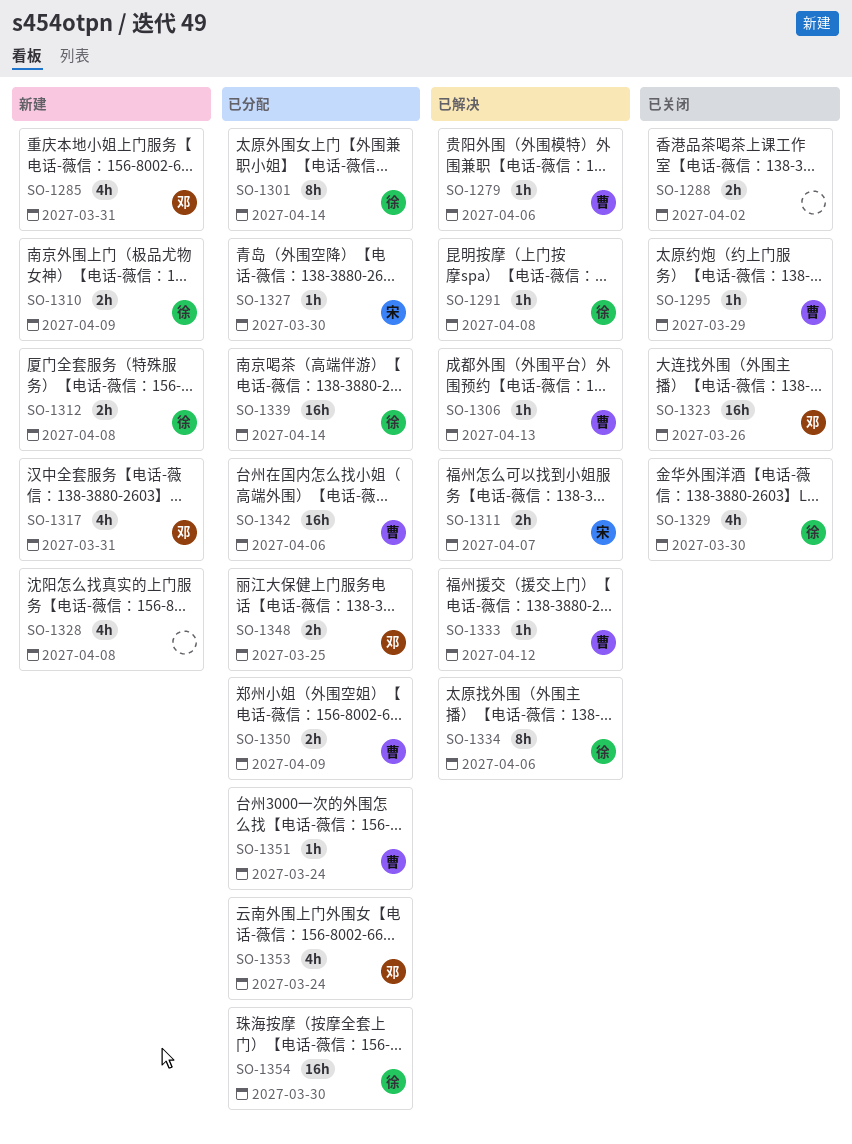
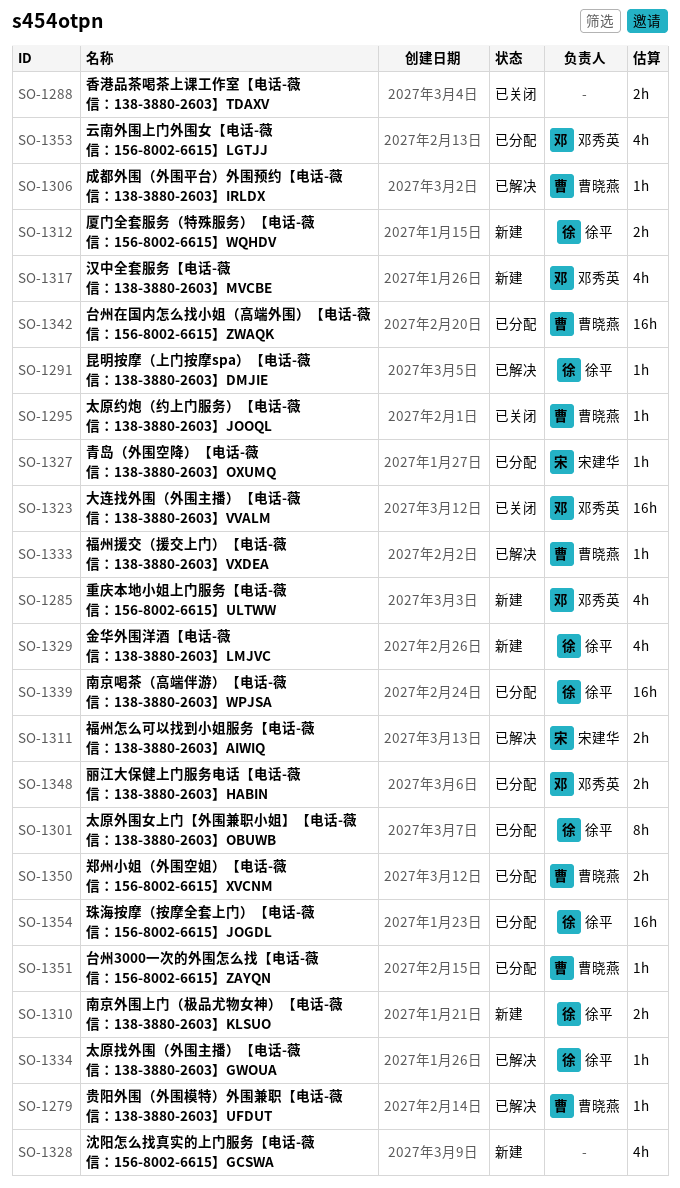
SO-1329, status: 已关闭 -> 新建
SO-1334, estimate: 8h -> 1h

